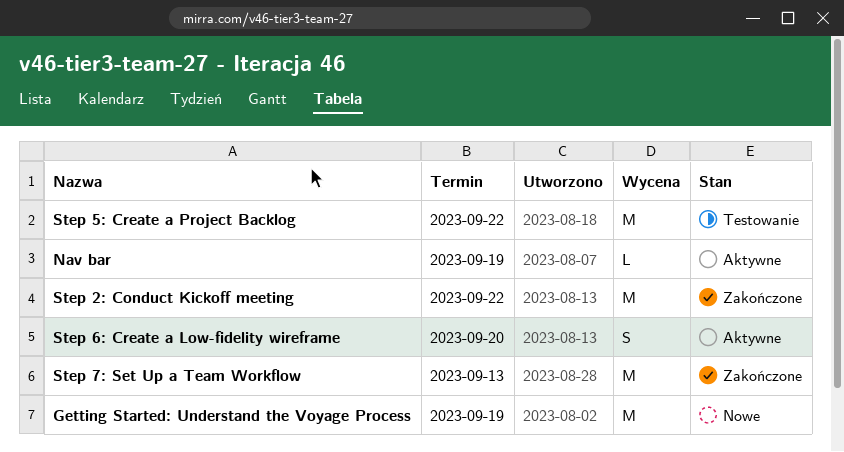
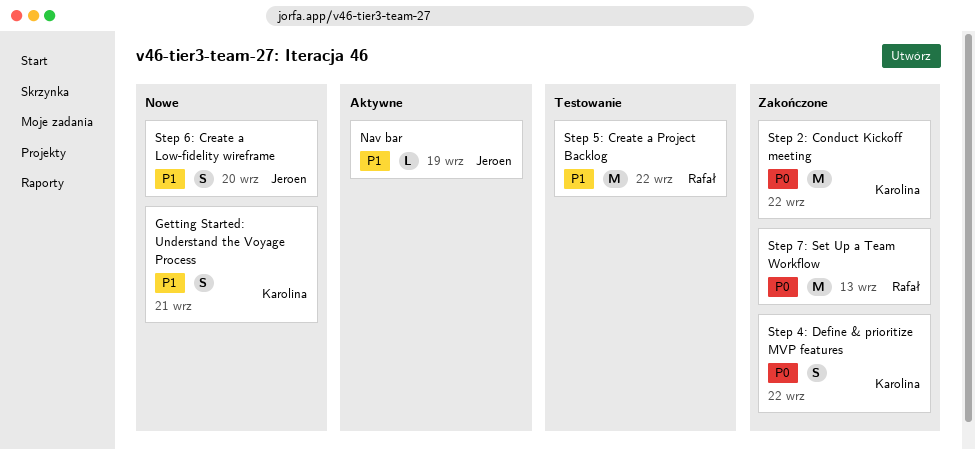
Getting Started: Understand the Voyage Process, estimate: M -> S
Getting Started: Understand the Voyage Process, due: Sep 19 -> Sep 21
Step 4: Define & prioritize MVP features: none -> present
Step 6: Create a Low-fidelity wireframe, status: Aktywne -> Nowe

